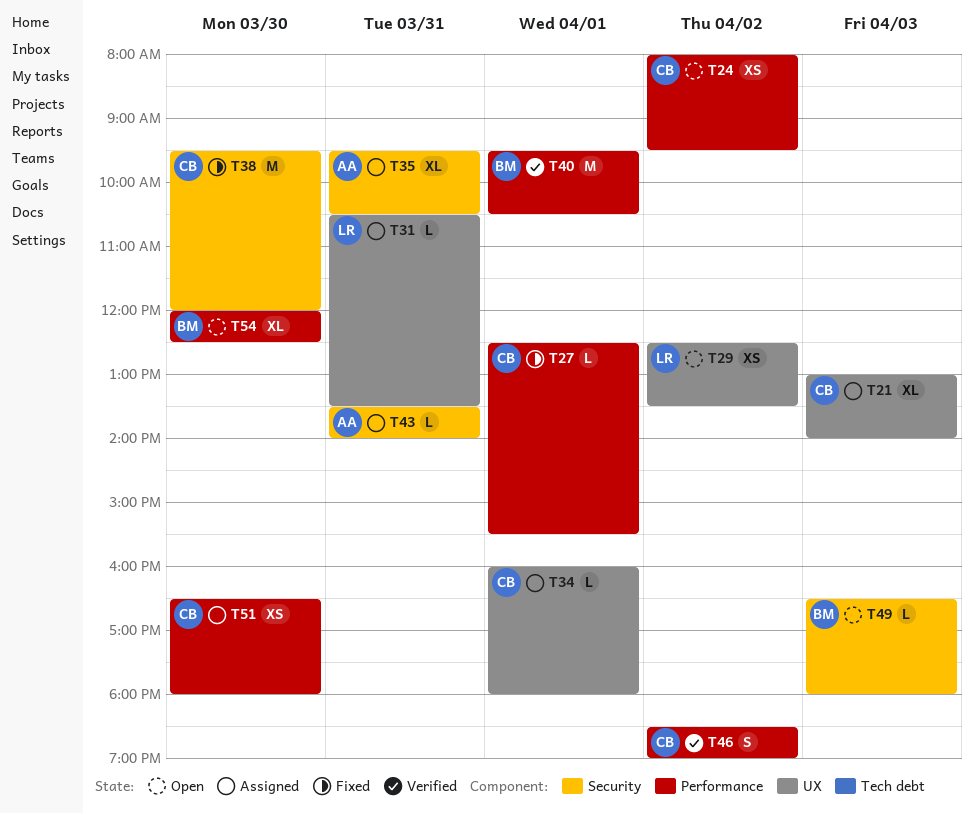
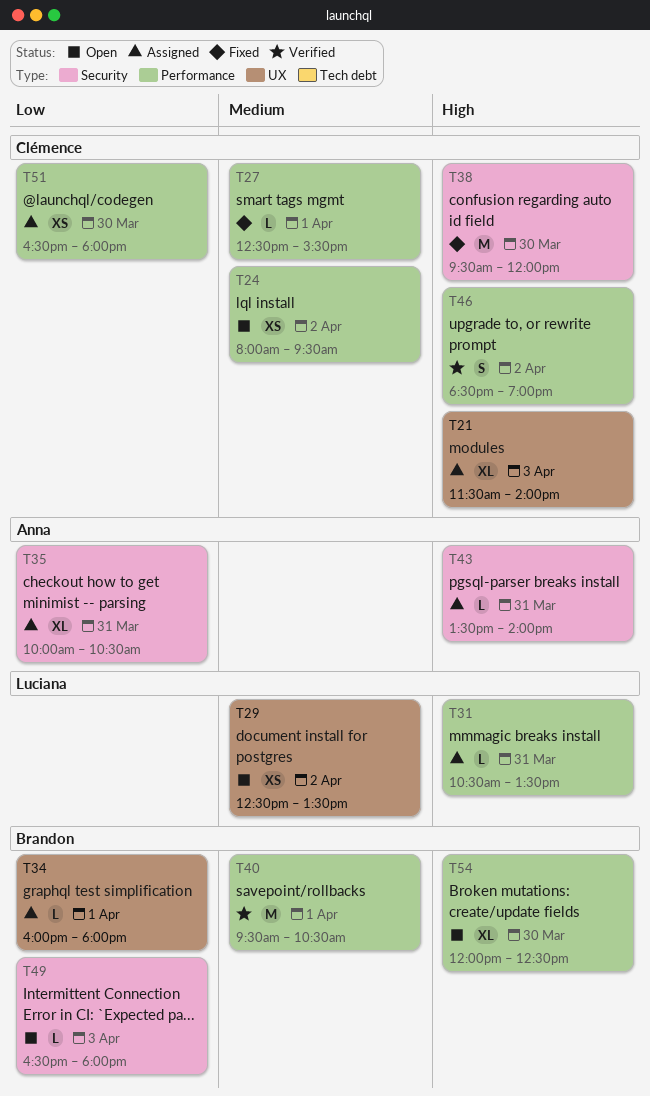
T21, begins: 13:00 -> 11:30
T31, label: UX -> Performance
T34, owner: Clémence -> Brandon
T35, begins: 09:30 -> 10:00

